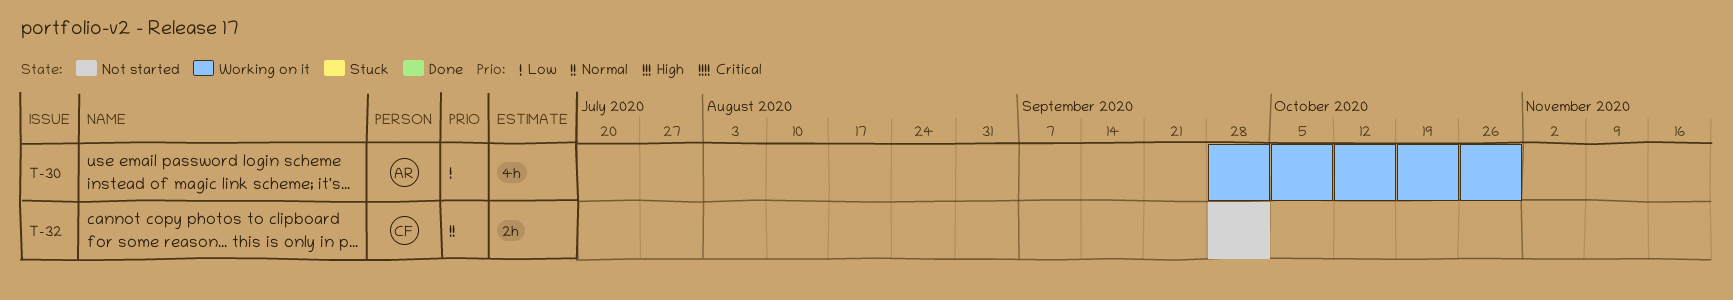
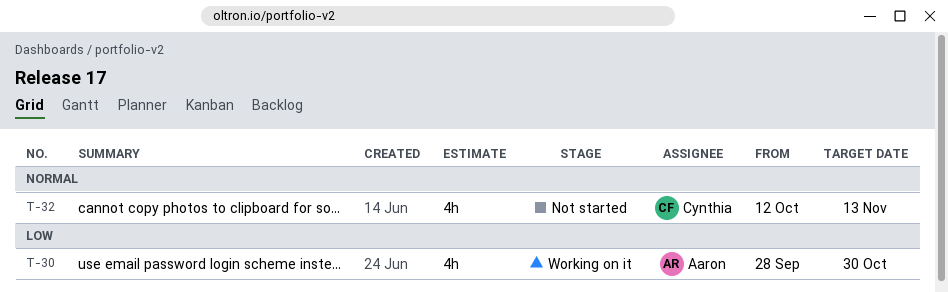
T-32, estimate: 2h -> 4h
T-32, start: Sep 28 -> Oct 12
T-32, due: Oct 2 -> Nov 13

